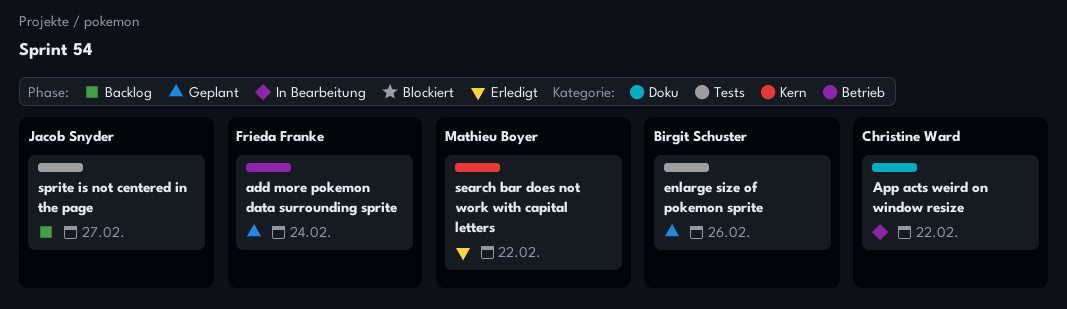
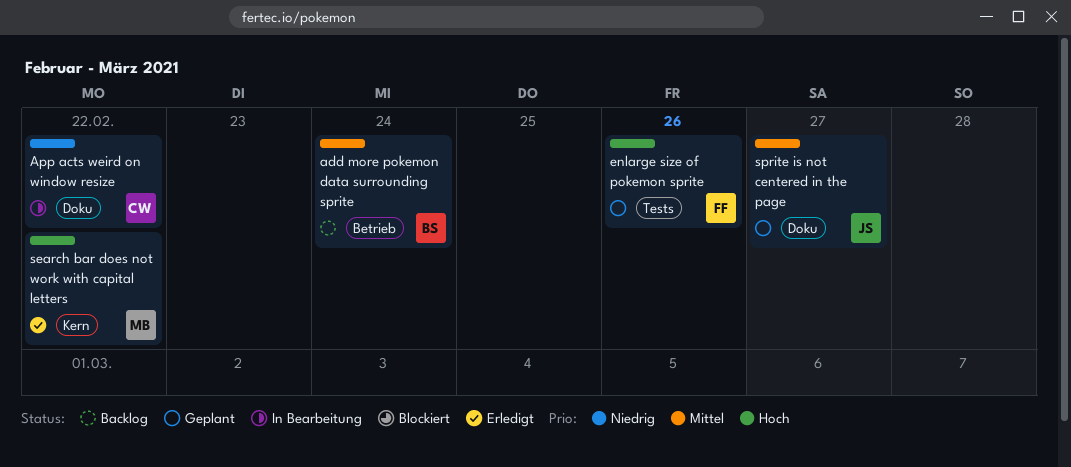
add more pokemon data surrounding sprite, status: Geplant -> Backlog
add more pokemon data surrounding sprite, owner: Frieda Franke -> Birgit Schuster
enlarge size of pokemon sprite, owner: Birgit Schuster -> Frieda Franke
sprite is not centered in the page, status: Backlog -> Geplant
sprite is not centered in the page, label: Tests -> Doku

